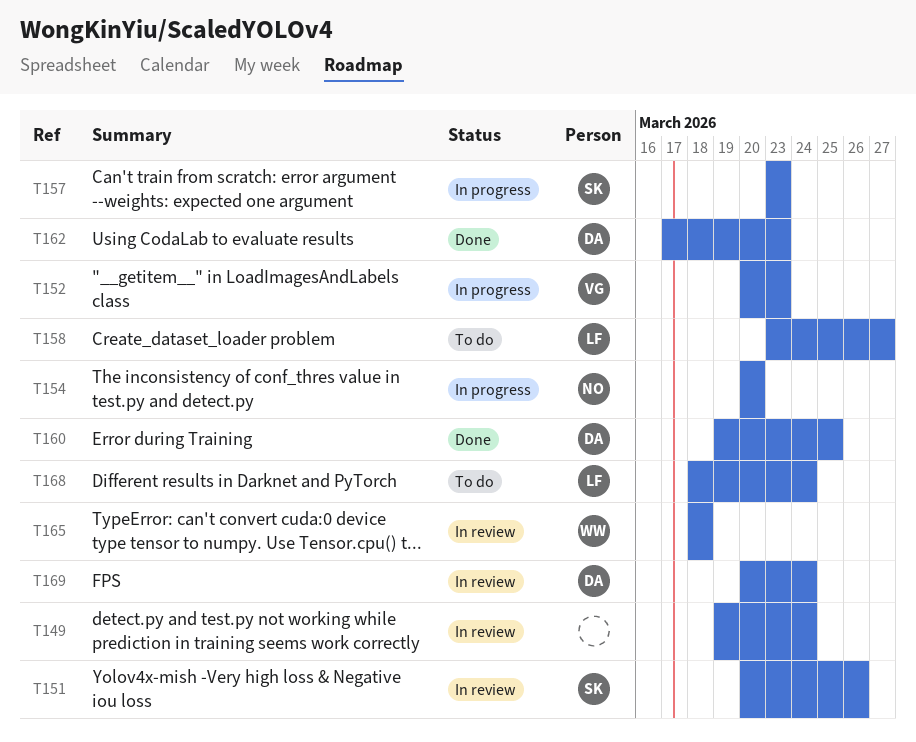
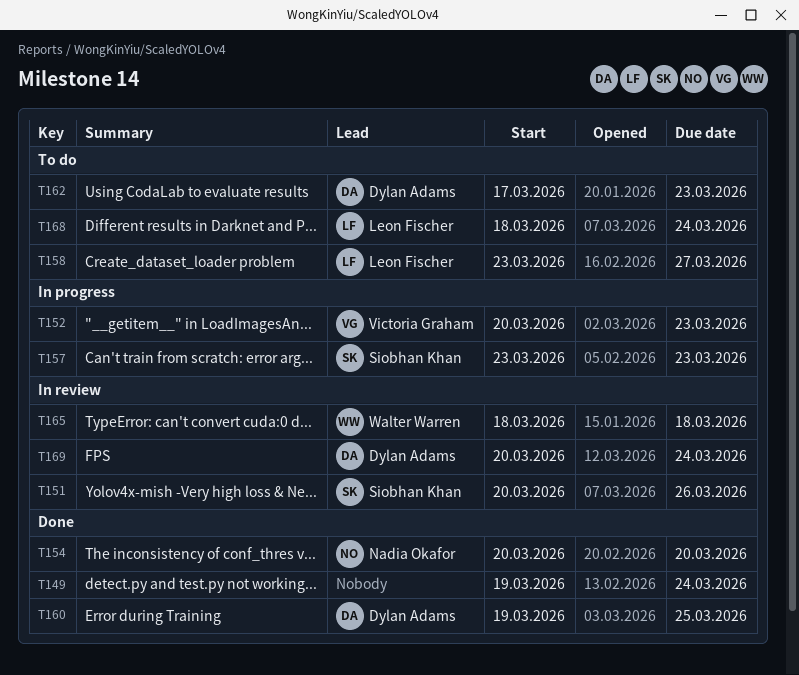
T149, status: In review -> Done
T154, status: In progress -> Done
T162, status: Done -> To do

